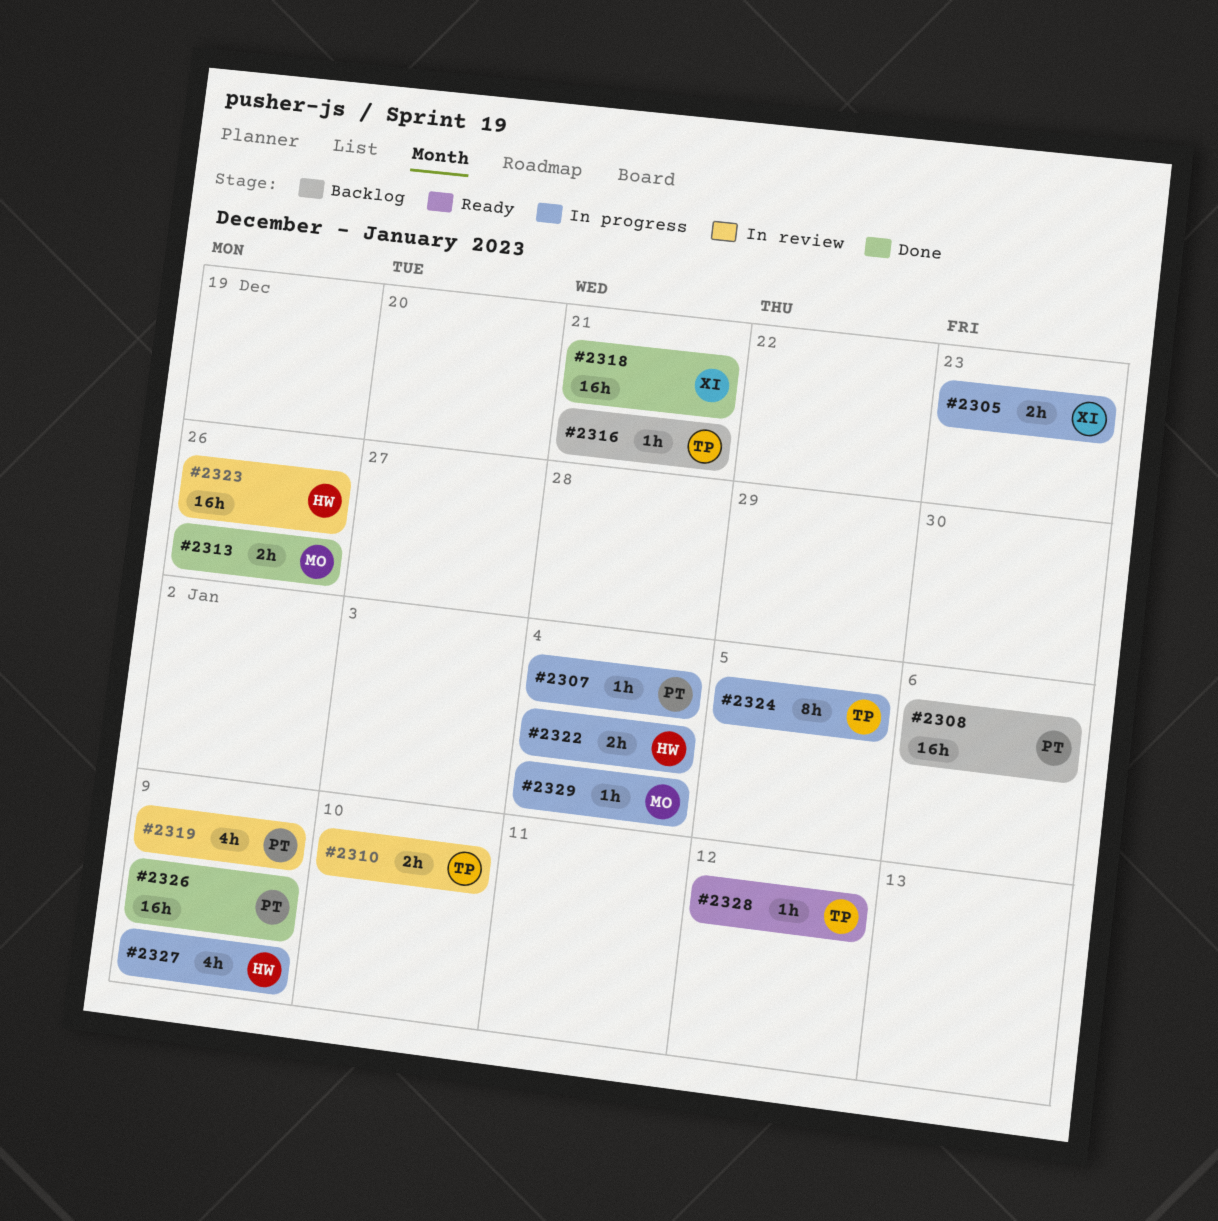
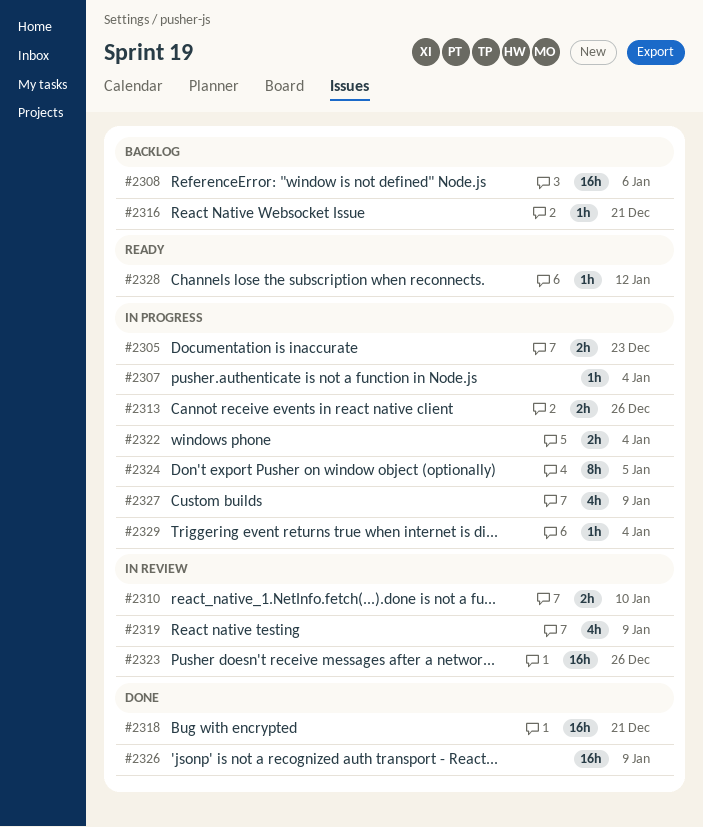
#2313, status: Done -> In progress

